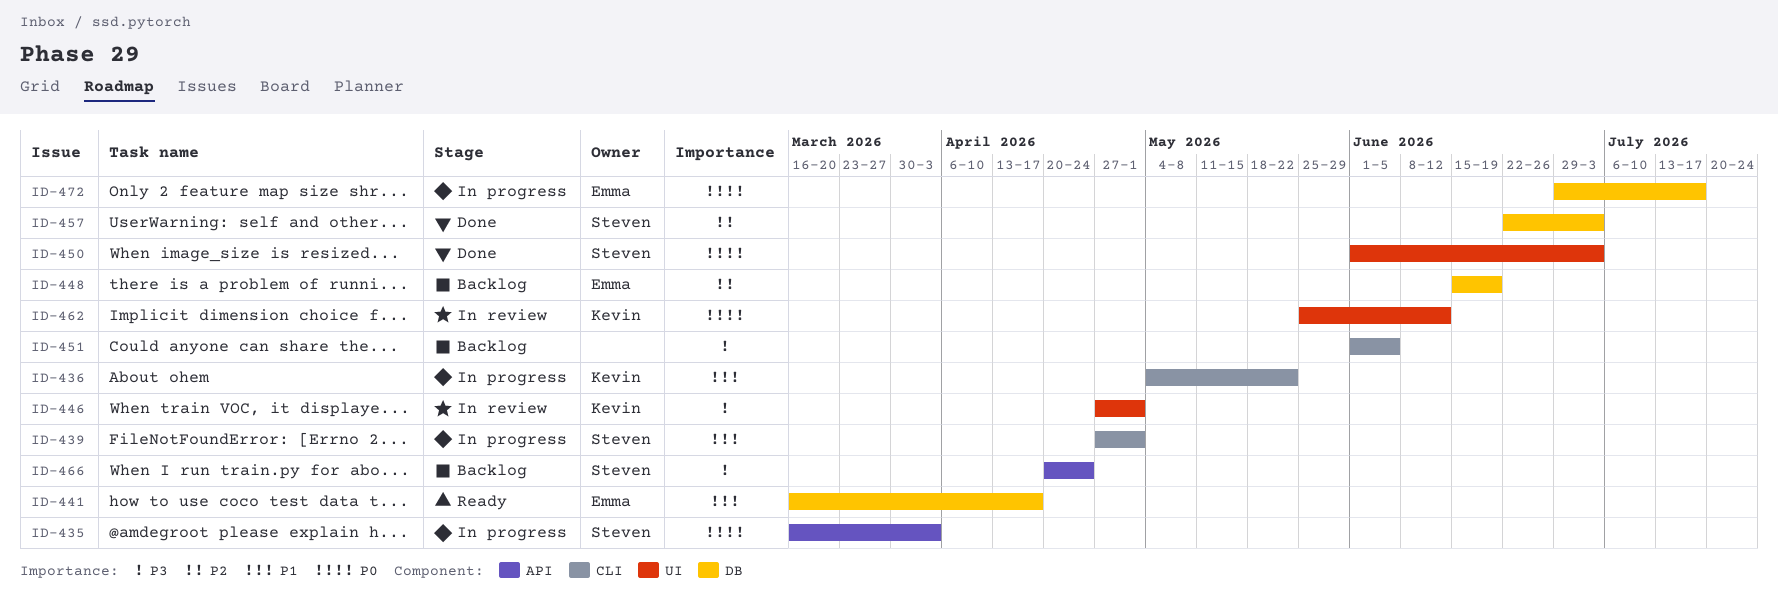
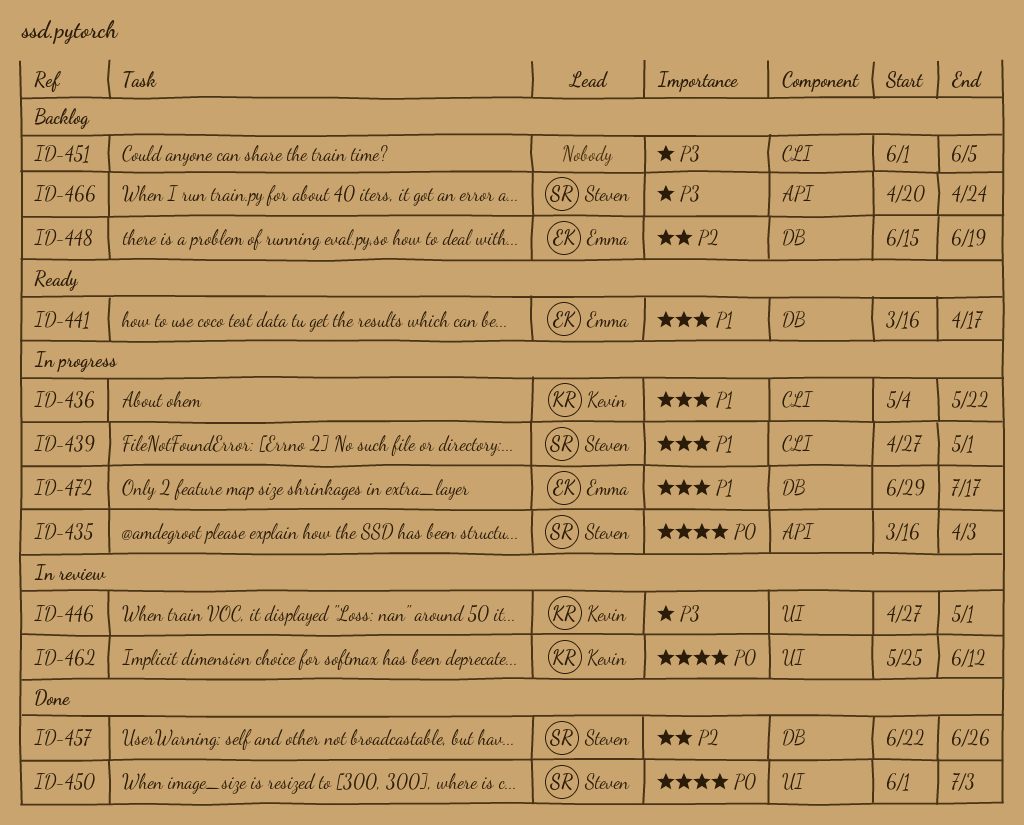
ID-457, due: Jul 3 -> Jun 26
ID-472, priority: P0 -> P1

